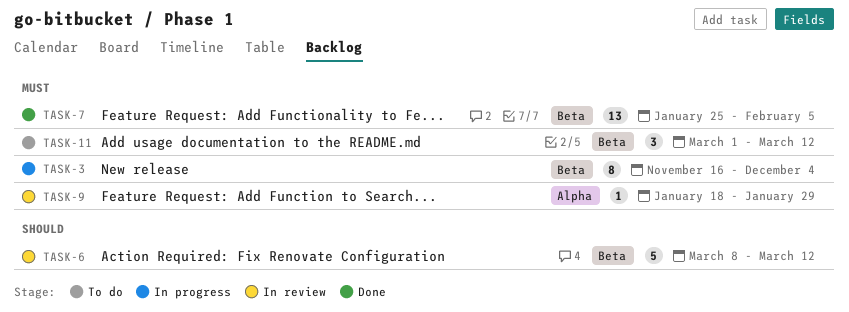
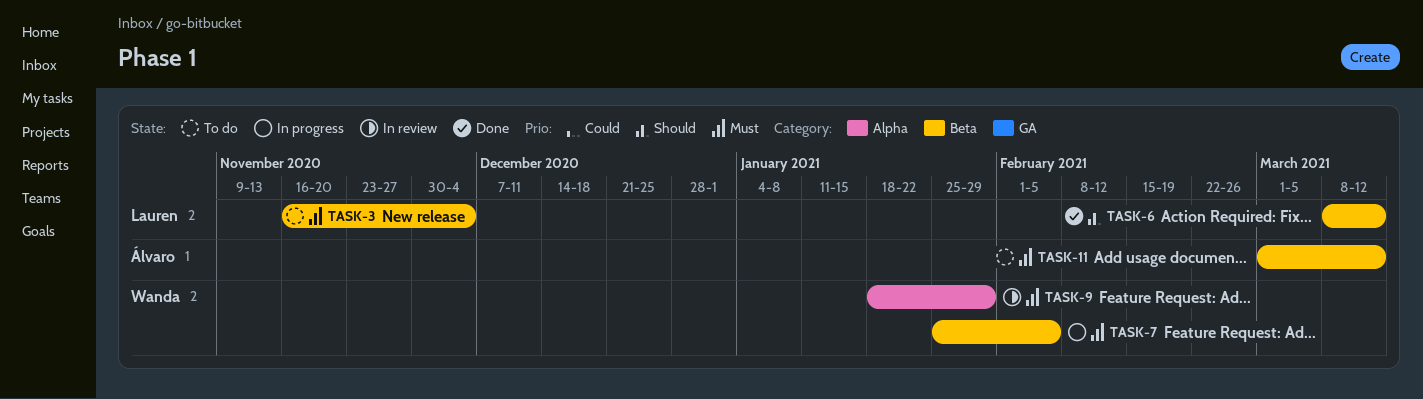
TASK-3, status: In progress -> To do
TASK-6, status: In review -> Done
TASK-7, status: Done -> In progress

